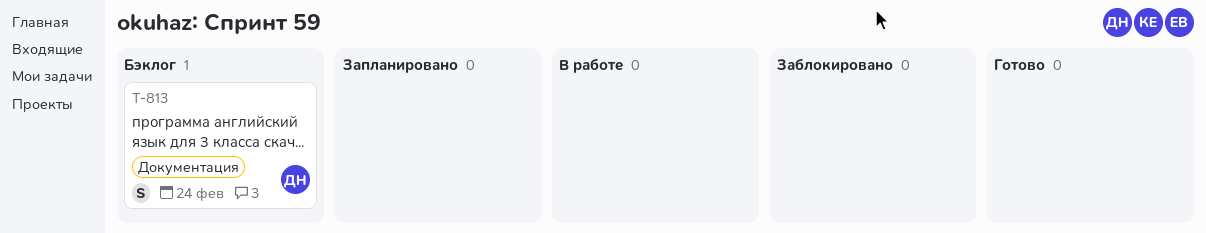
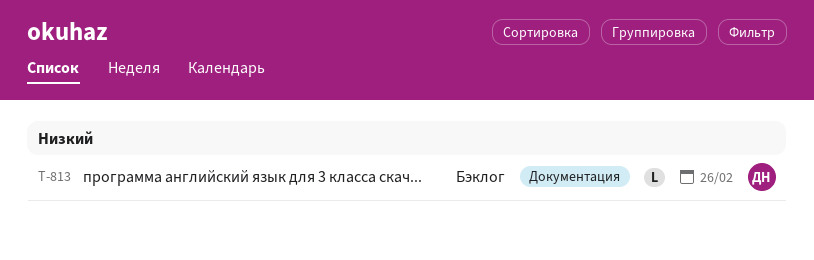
T-813, estimate: S -> L
T-813, due: Feb 24 -> Feb 26

